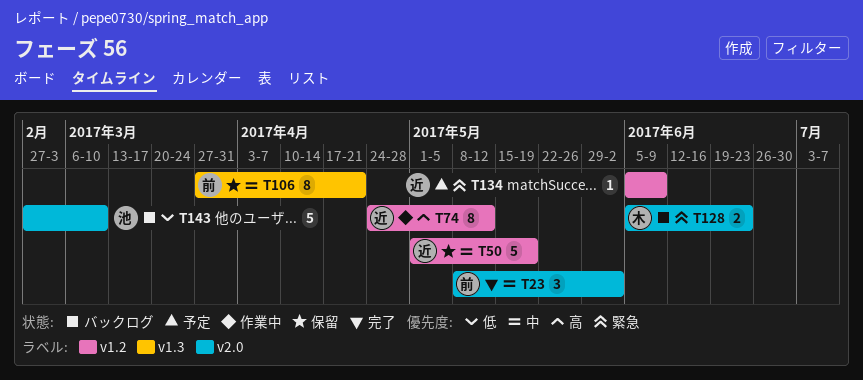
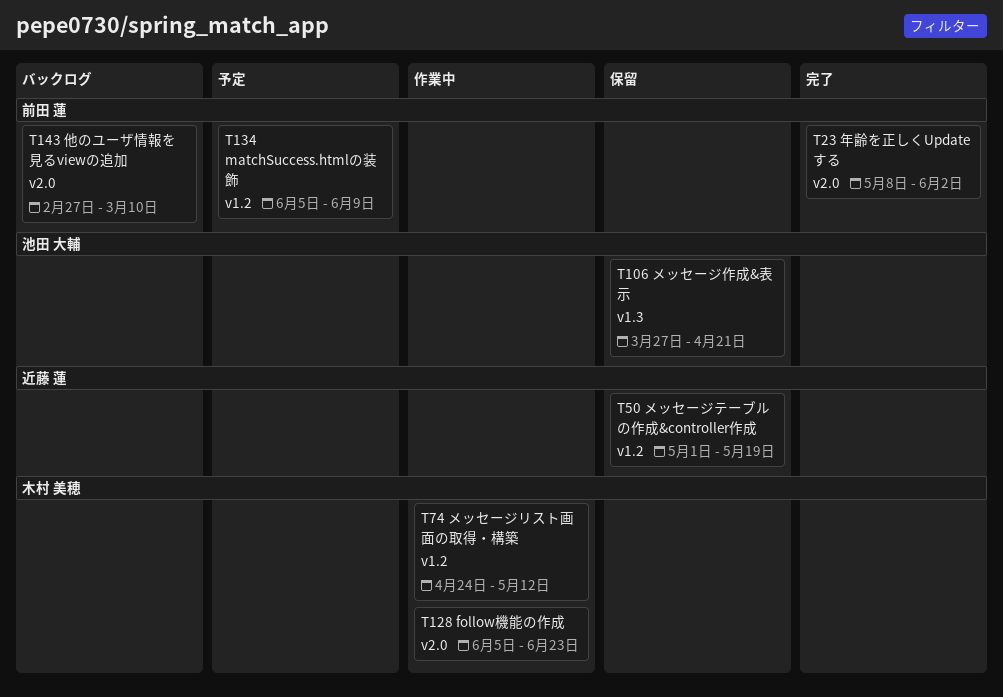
T74, owner: 近藤 蓮 -> 木村 美穂
T106, owner: 前田 蓮 -> 池田 大輔
T128, status: バックログ -> 作業中
T134, owner: 近藤 蓮 -> 前田 蓮
T143, owner: 池田 大輔 -> 前田 蓮

